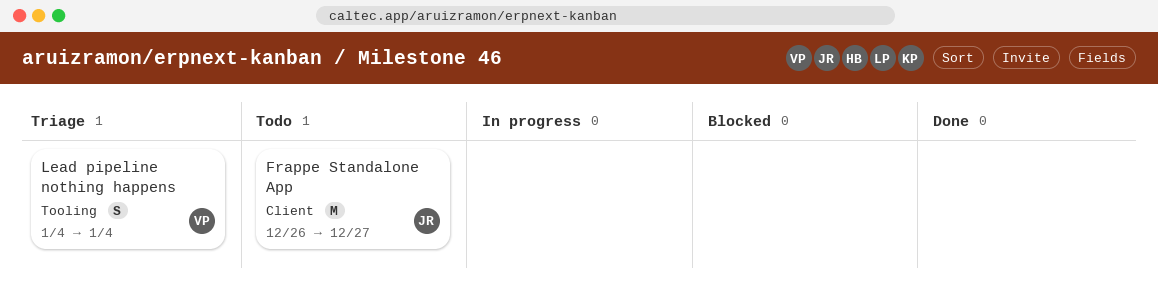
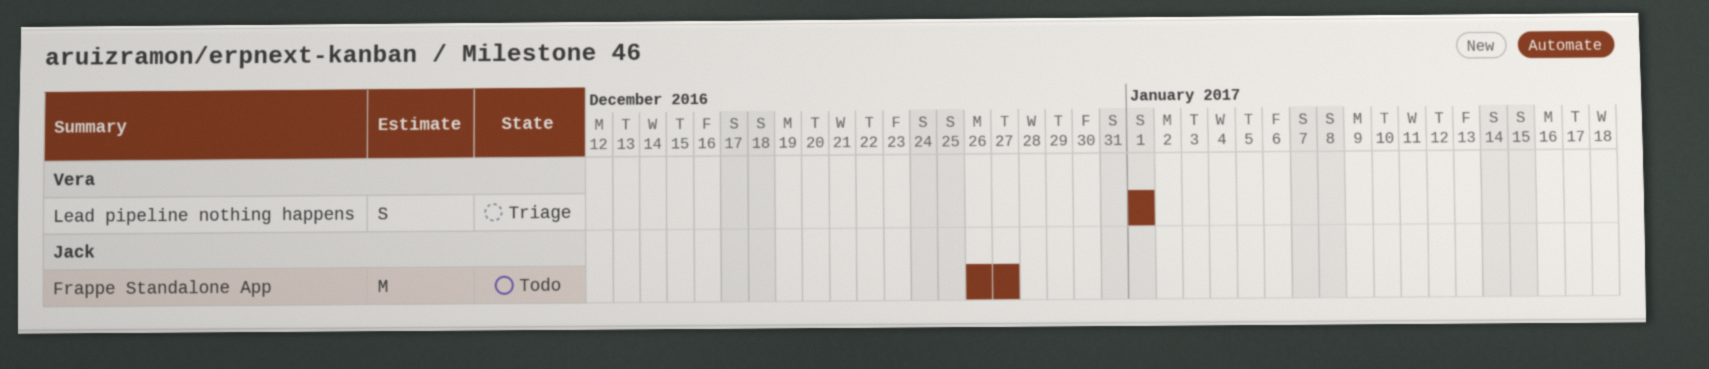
Lead pipeline nothing happens, start: Jan 4 -> Jan 1
Lead pipeline nothing happens, due: Jan 4 -> Jan 1

